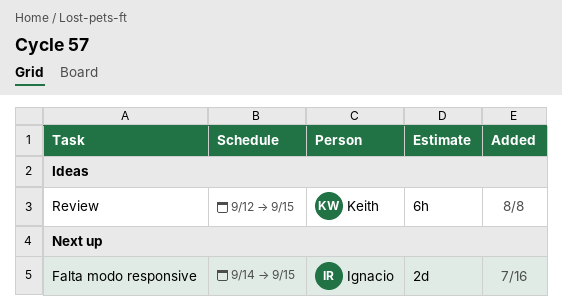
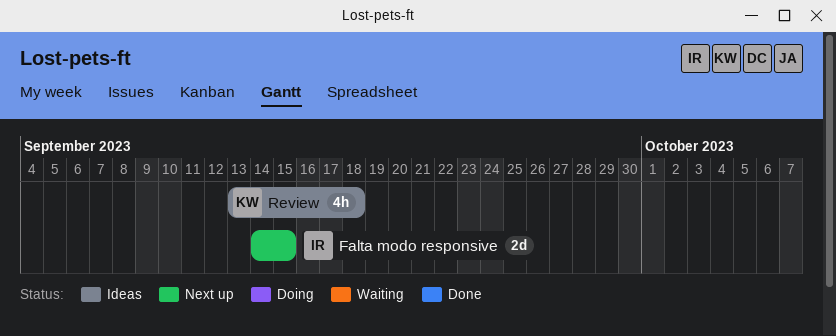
Review, estimate: 6h -> 4h
Review, start: Sep 12 -> Sep 13
Review, due: Sep 15 -> Sep 18

